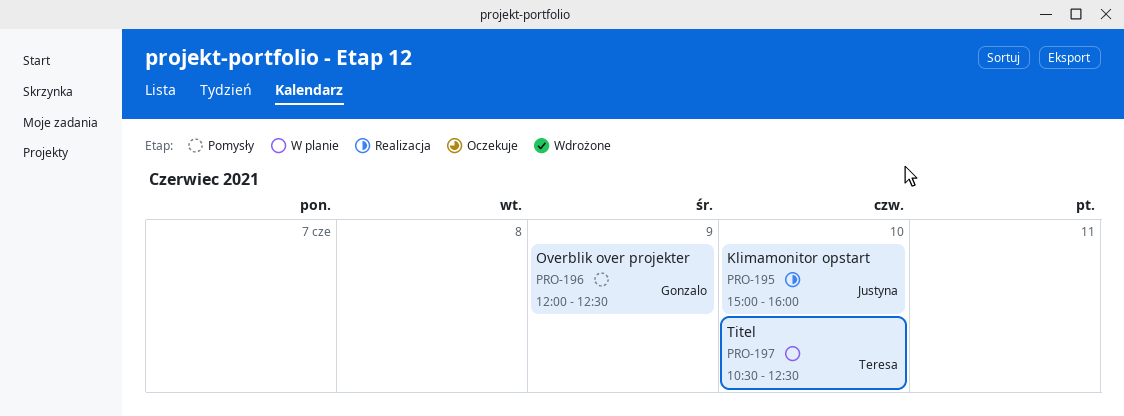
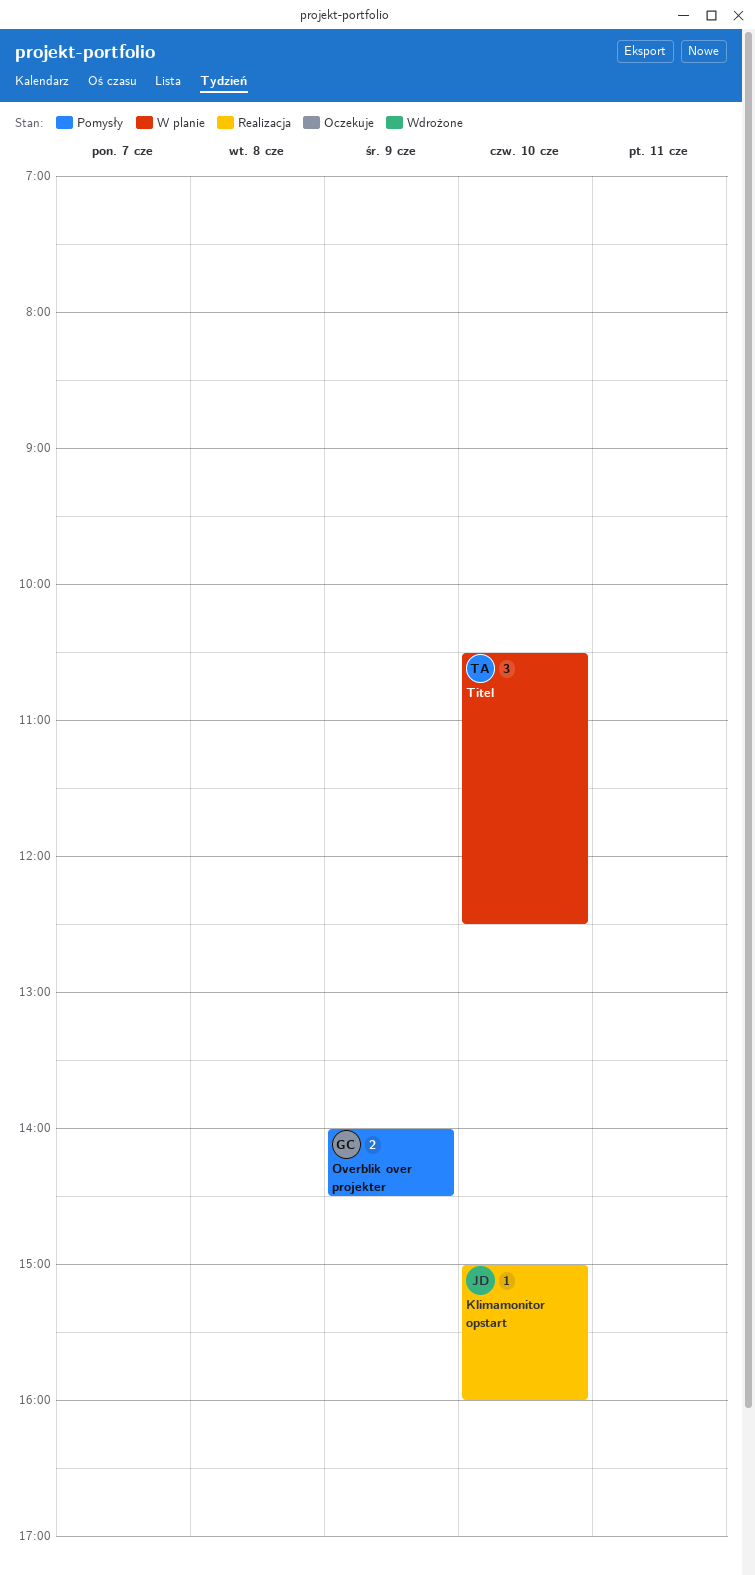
Overblik over projekter, begins: 12:00 -> 14:00
Overblik over projekter, ends: 12:30 -> 14:30

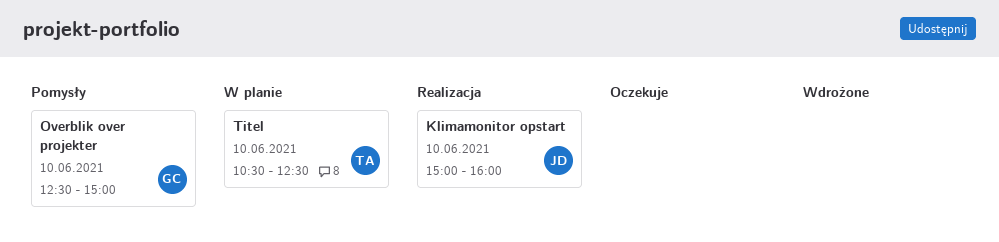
Overblik over projekter, day: Jun 9 -> Jun 10
Overblik over projekter, begins: 14:00 -> 12:30
Overblik over projekter, ends: 14:30 -> 15:00

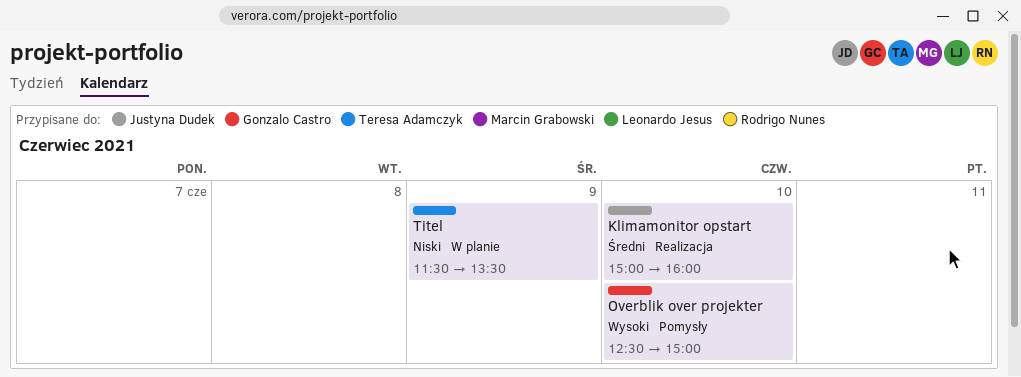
Titel, day: Jun 10 -> Jun 9
Titel, begins: 10:30 -> 11:30
Titel, ends: 12:30 -> 13:30

